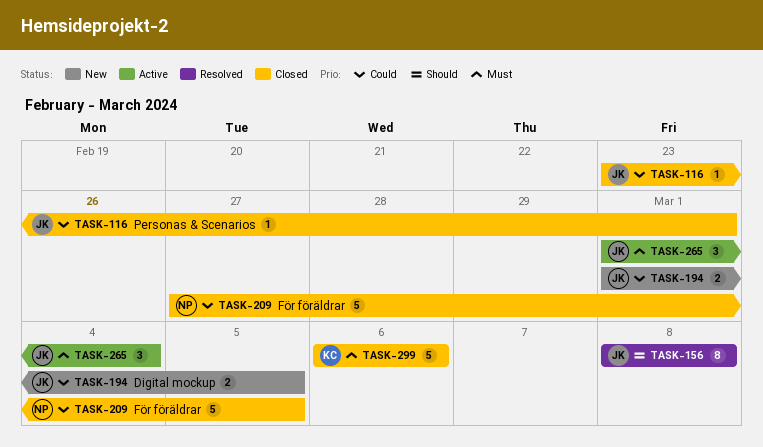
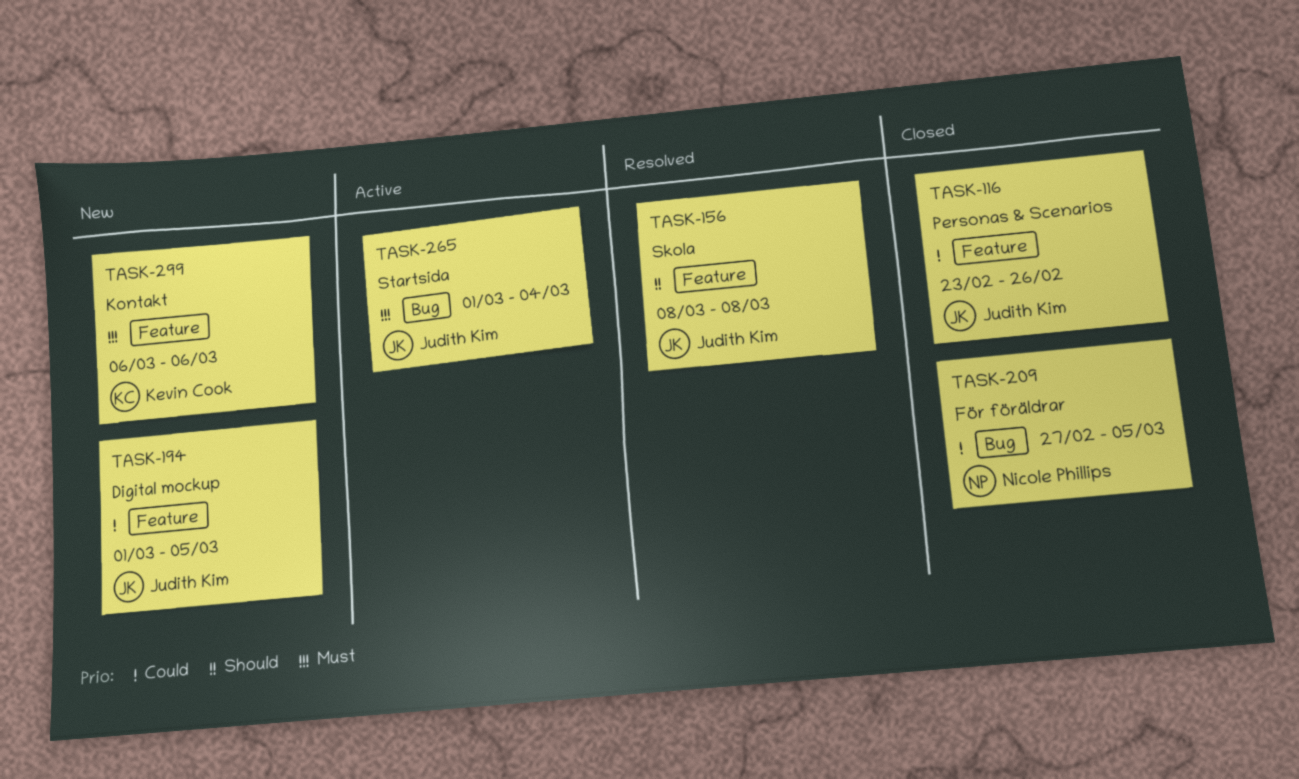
TASK-116, due: Mar 1 -> Feb 26
TASK-299, status: Closed -> New

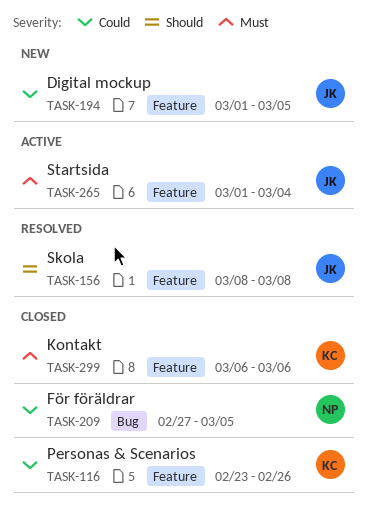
TASK-116, owner: Judith Kim -> Kevin Cook
TASK-265, label: Bug -> Feature
TASK-299, status: New -> Closed

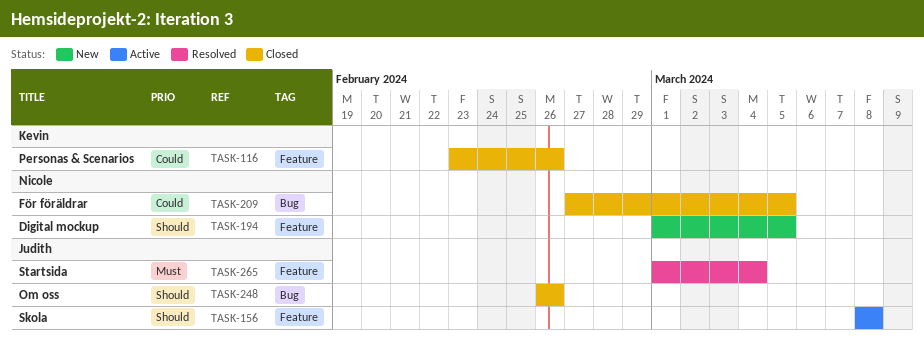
TASK-156, status: Resolved -> Active
TASK-194, owner: Judith -> Nicole
TASK-194, priority: Could -> Should
TASK-248: none -> present
TASK-265, status: Active -> Resolved
TASK-299: present -> none

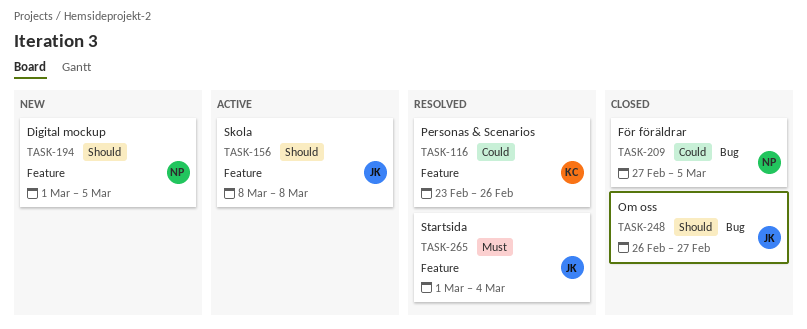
TASK-116, status: Closed -> Resolved
TASK-248, due: Feb 26 -> Feb 27

